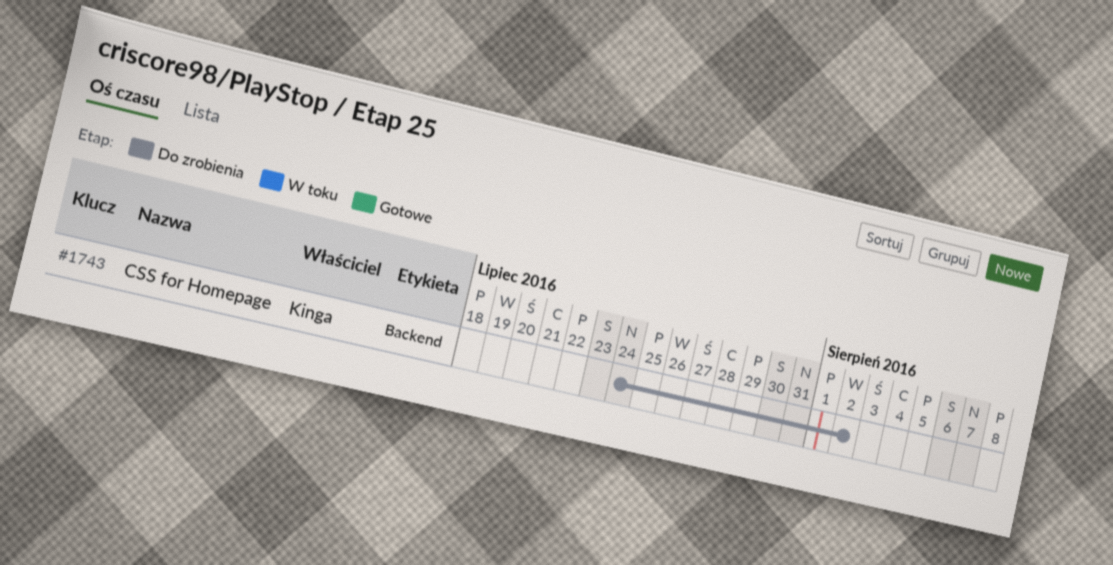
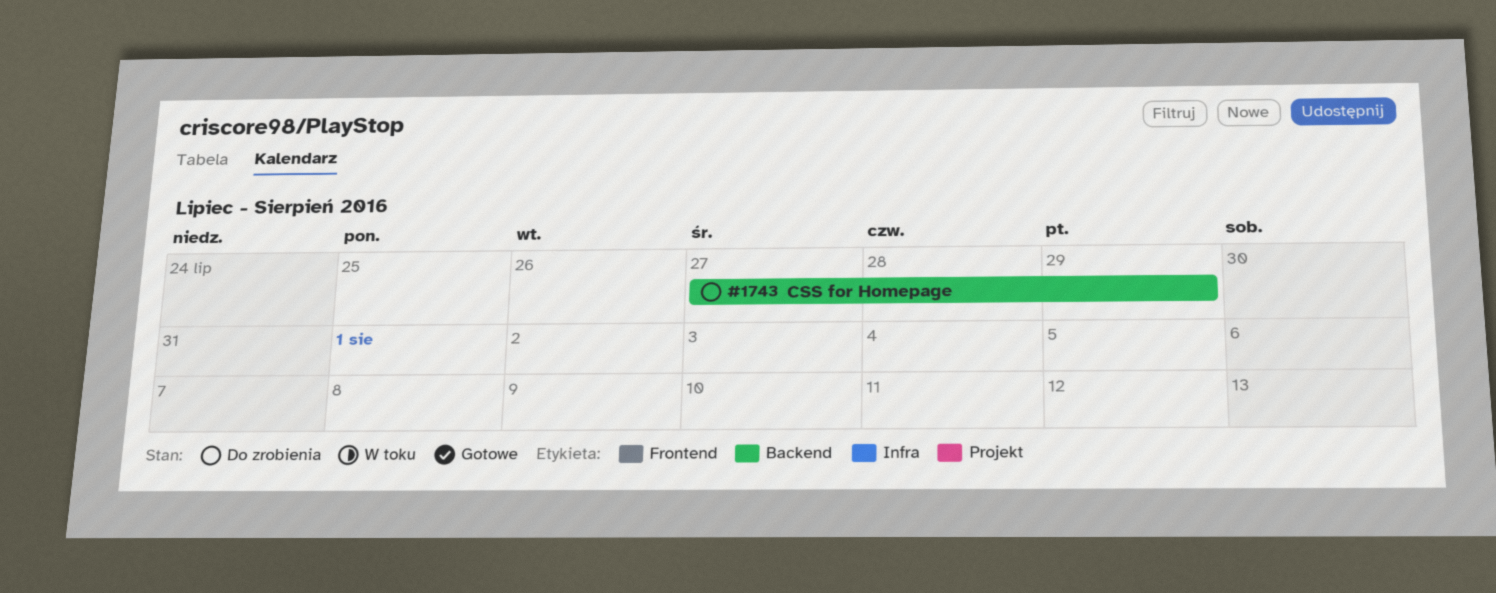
#1743, start: Jul 24 -> Jul 27
#1743, due: Aug 2 -> Jul 29

